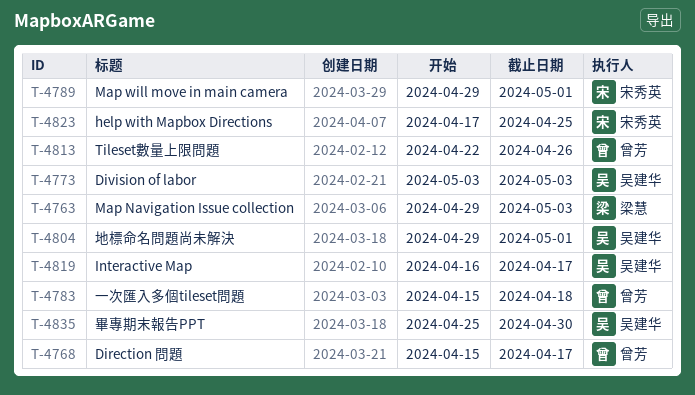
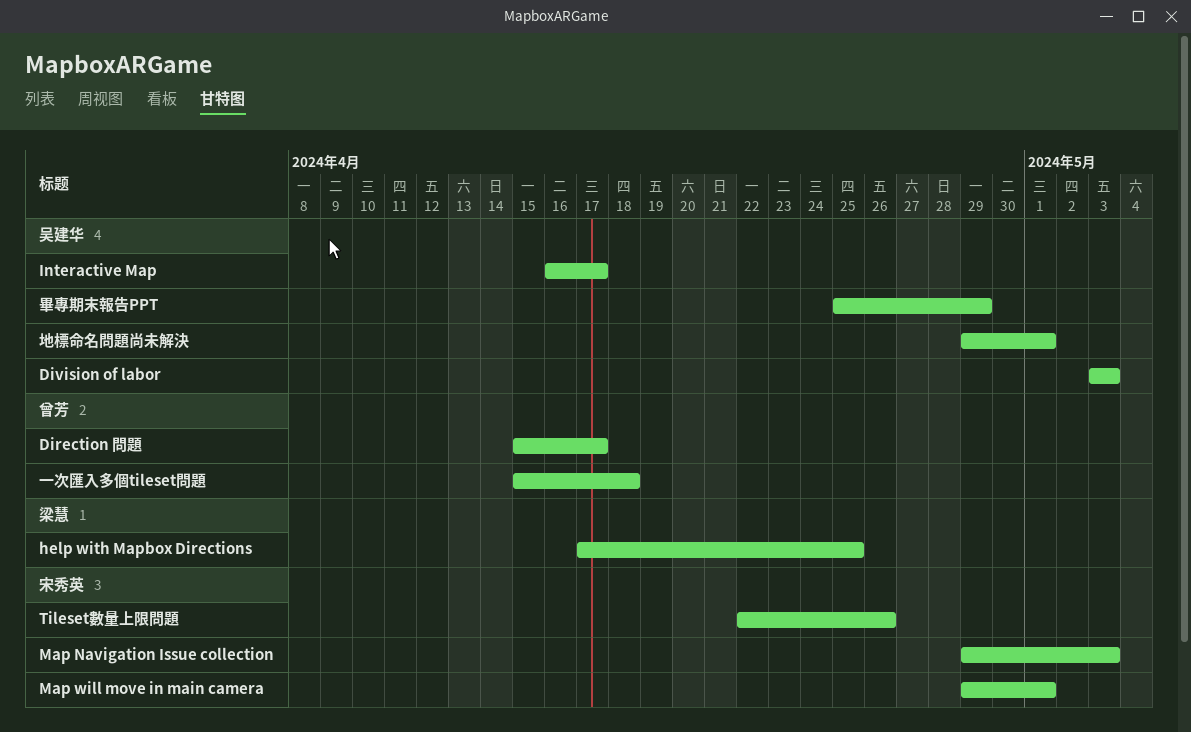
help with Mapbox Directions, owner: 宋秀英 -> 梁慧
Map Navigation Issue collection, owner: 梁慧 -> 宋秀英
Tileset數量上限問題, owner: 曾芳 -> 宋秀英
畢專期末報告PPT, due: Apr 30 -> Apr 29

